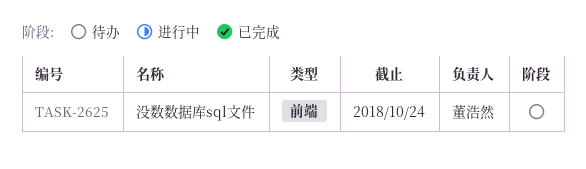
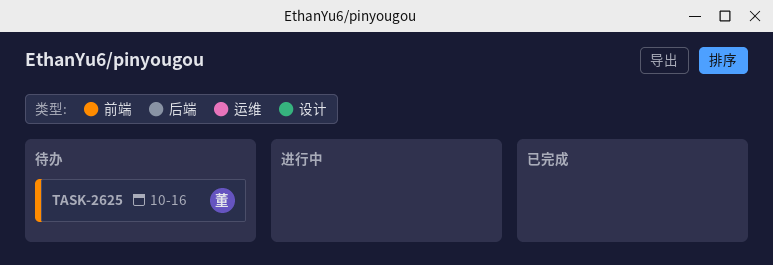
TASK-2625, due: Oct 24 -> Oct 16

